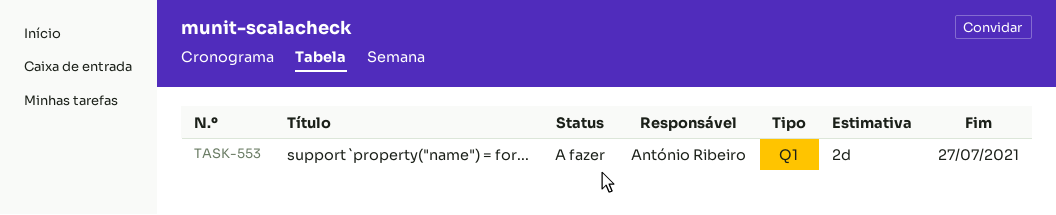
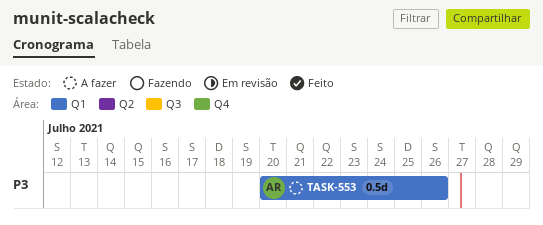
TASK-553, estimate: 2d -> 0.5d
TASK-553, due: Jul 27 -> Jul 26

